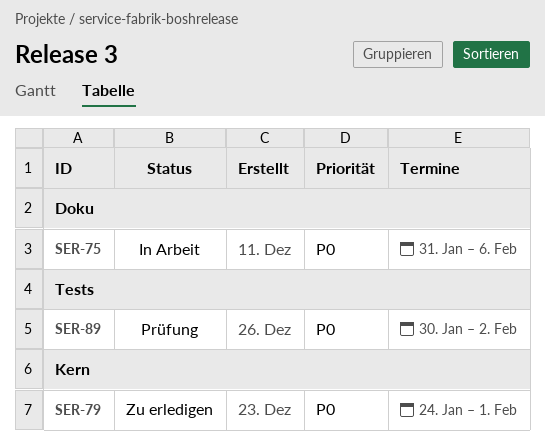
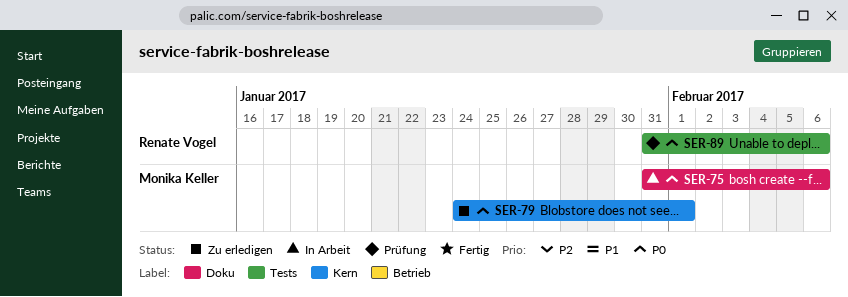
SER-89, start: Jan 30 -> Jan 31
SER-89, due: Feb 2 -> Feb 6

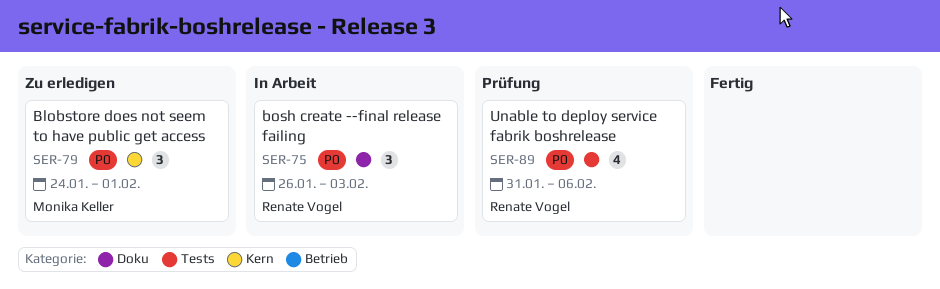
SER-75, owner: Monika Keller -> Renate Vogel
SER-75, start: Jan 31 -> Jan 26
SER-75, due: Feb 6 -> Feb 3

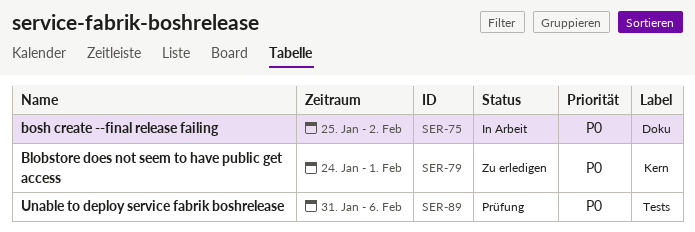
SER-75, start: Jan 26 -> Jan 25
SER-75, due: Feb 3 -> Feb 2

